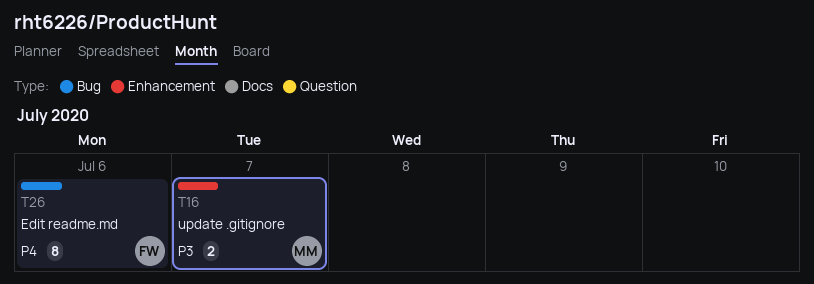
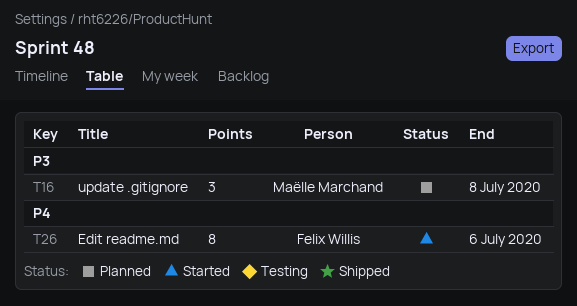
T16, estimate: 2 -> 3
T16, due: Jul 7 -> Jul 8

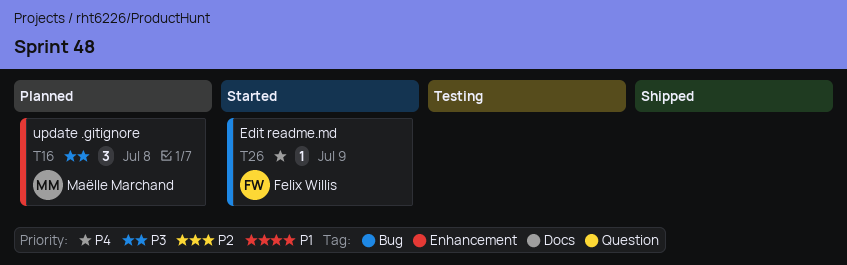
T26, estimate: 8 -> 1
T26, due: Jul 6 -> Jul 9

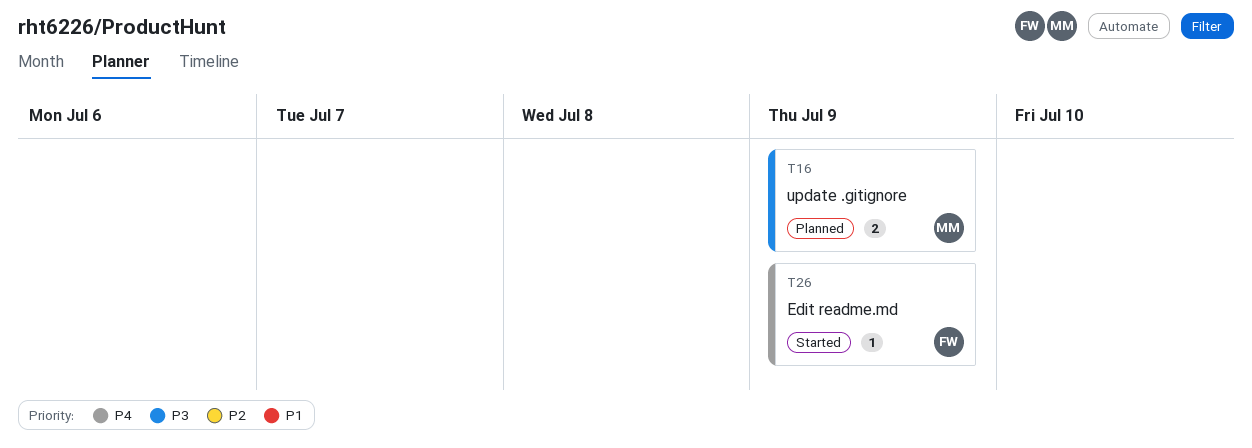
T16, estimate: 3 -> 2
T16, due: Jul 8 -> Jul 9

